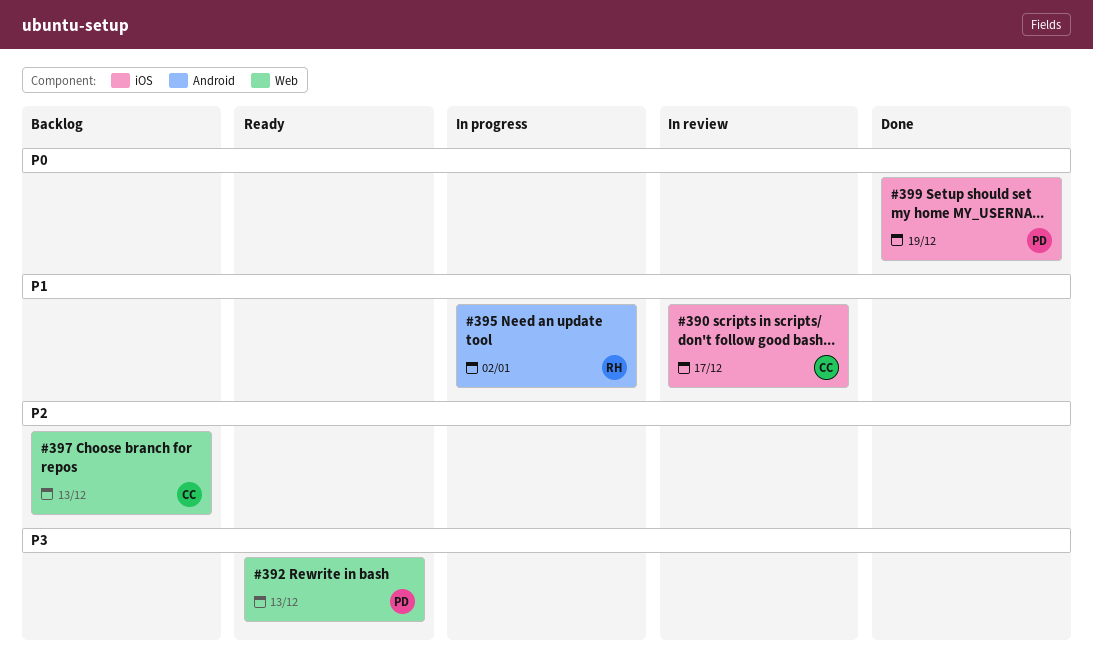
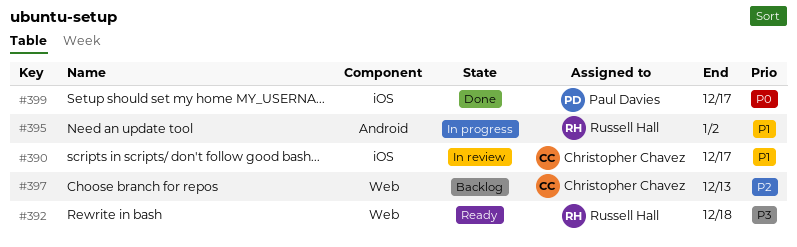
#392, owner: Paul Davies -> Russell Hall
#392, due: Dec 13 -> Dec 18
#399, due: Dec 19 -> Dec 17

